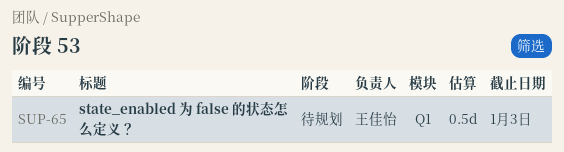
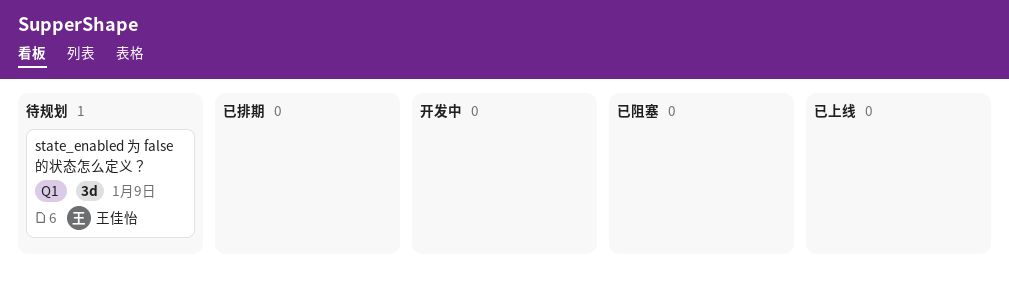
state_enabled 为 false 的状态怎么定义？, estimate: 0.5d -> 3d
state_enabled 为 false 的状态怎么定义？, due: Jan 3 -> Jan 9

